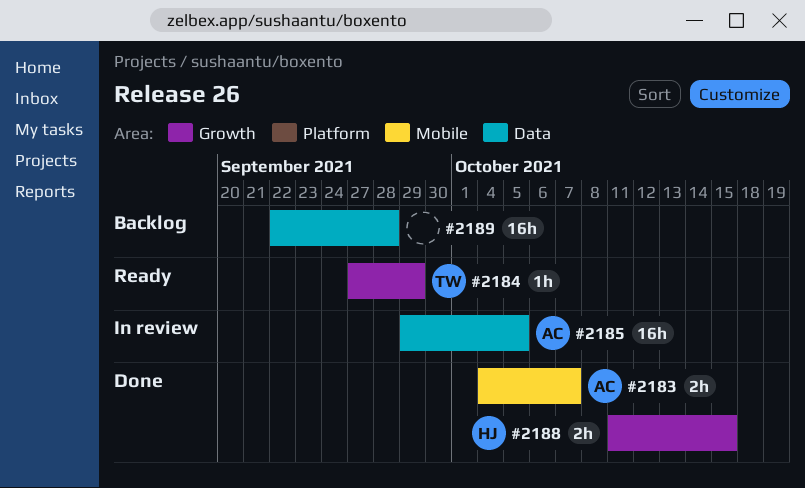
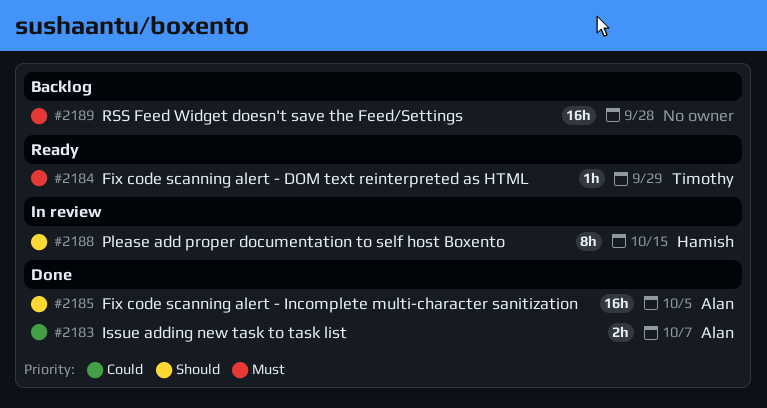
#2185, status: In review -> Done
#2188, status: Done -> In review
#2188, estimate: 2h -> 8h

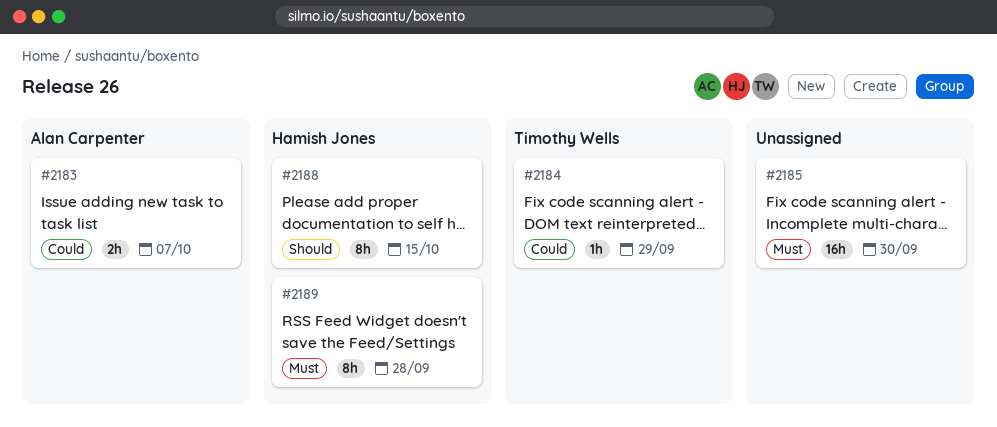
#2184, priority: Must -> Could
#2185, owner: Alan Carpenter -> none
#2185, priority: Should -> Must
#2185, due: Oct 5 -> Sep 30
#2189, owner: none -> Hamish Jones
#2189, estimate: 16h -> 8h

